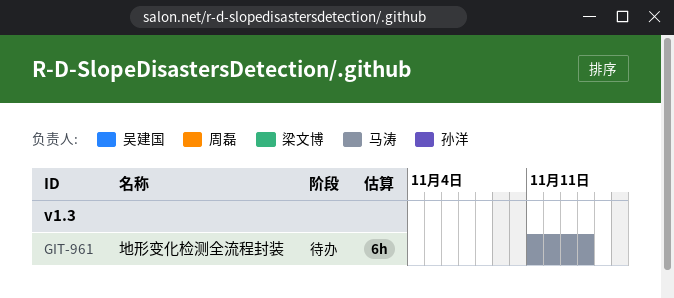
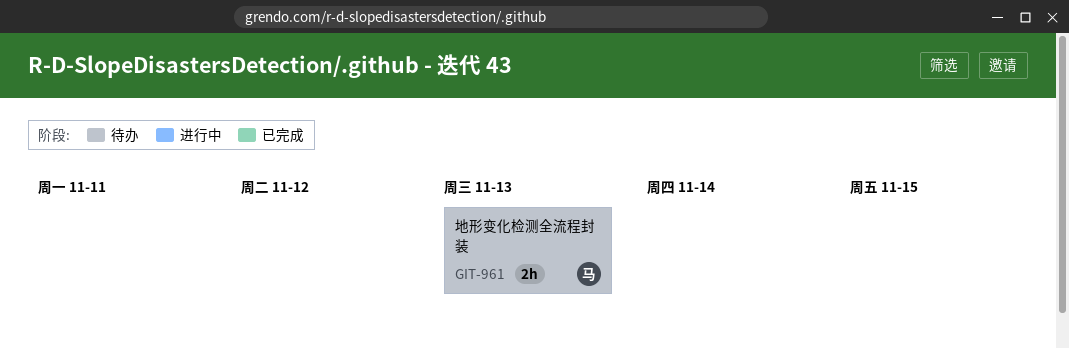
GIT-961, estimate: 6h -> 2h
GIT-961, due: Nov 14 -> Nov 13

